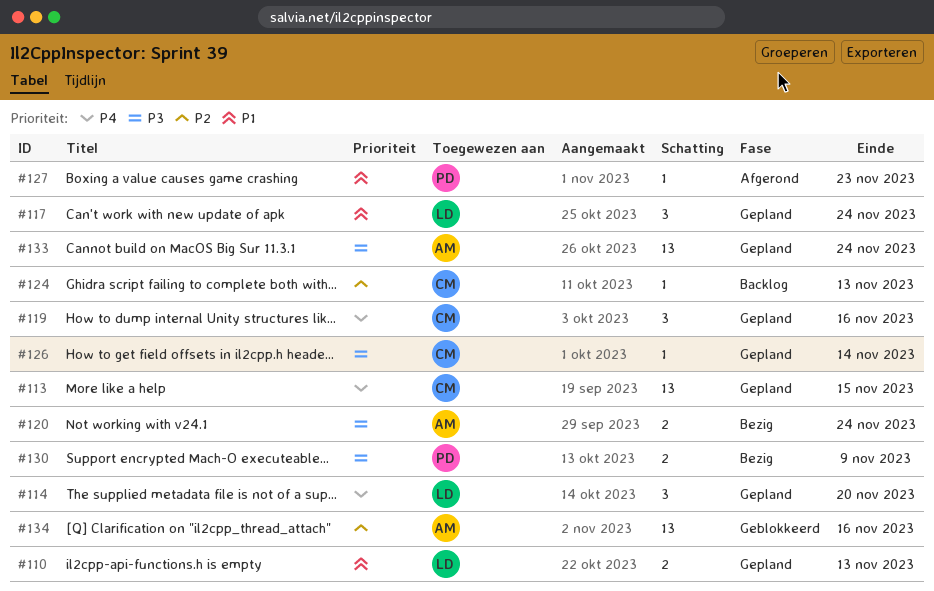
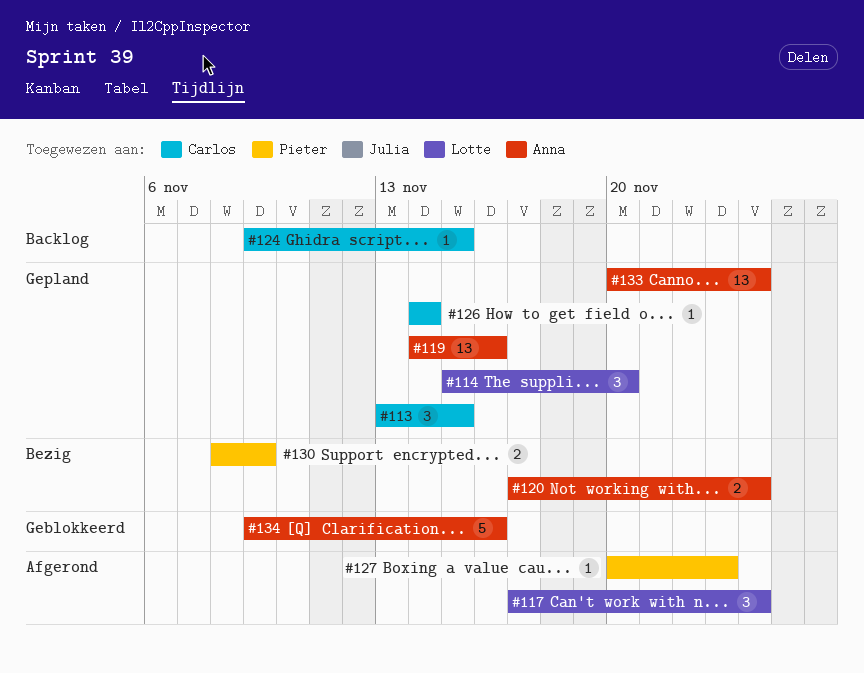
#110: present -> none
#113, estimate: 13 -> 3
#117, status: Gepland -> Afgerond
#119, owner: Carlos -> Anna
#119, estimate: 3 -> 13
#124, due: Nov 13 -> Nov 15
#134, estimate: 13 -> 5

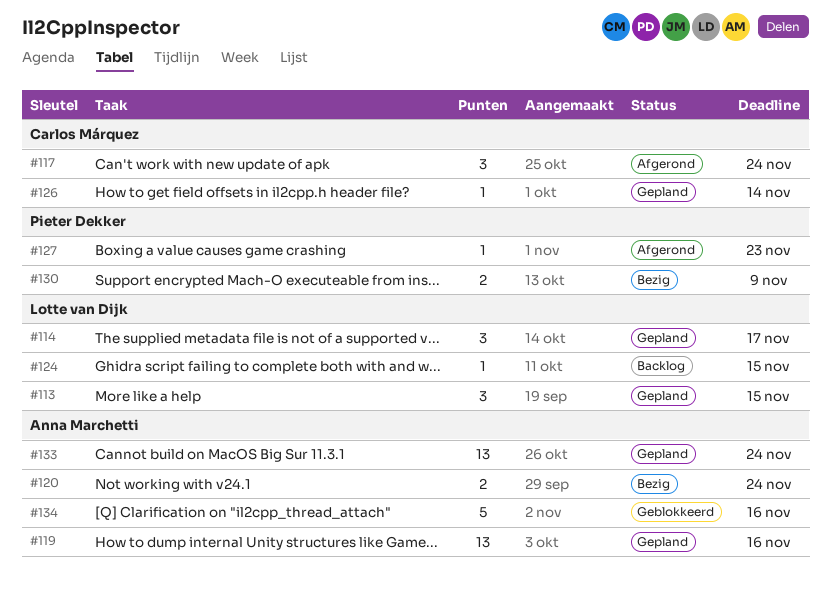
#113, owner: Carlos Márquez -> Lotte van Dijk
#114, due: Nov 20 -> Nov 17
#117, owner: Lotte van Dijk -> Carlos Márquez
#124, owner: Carlos Márquez -> Lotte van Dijk

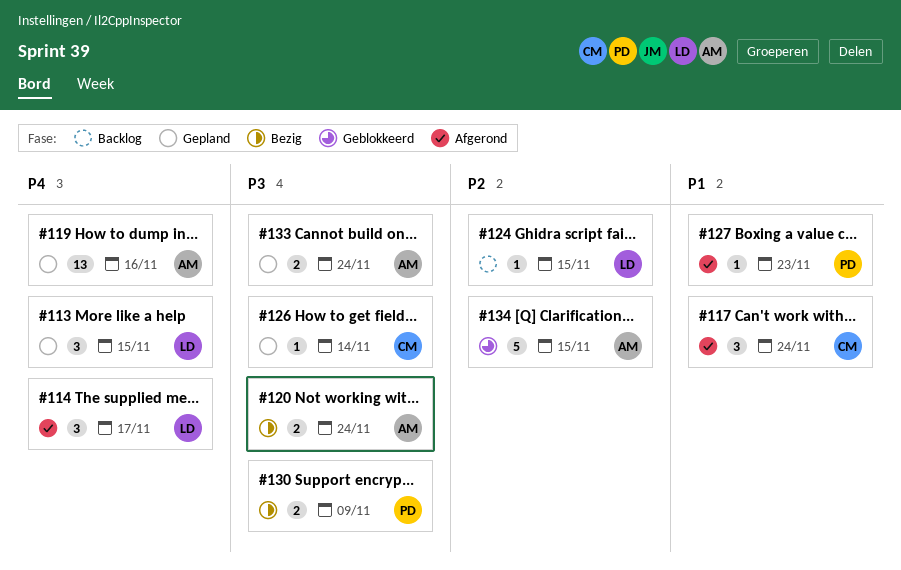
#114, status: Gepland -> Afgerond
#133, estimate: 13 -> 2
#134, due: Nov 16 -> Nov 15

